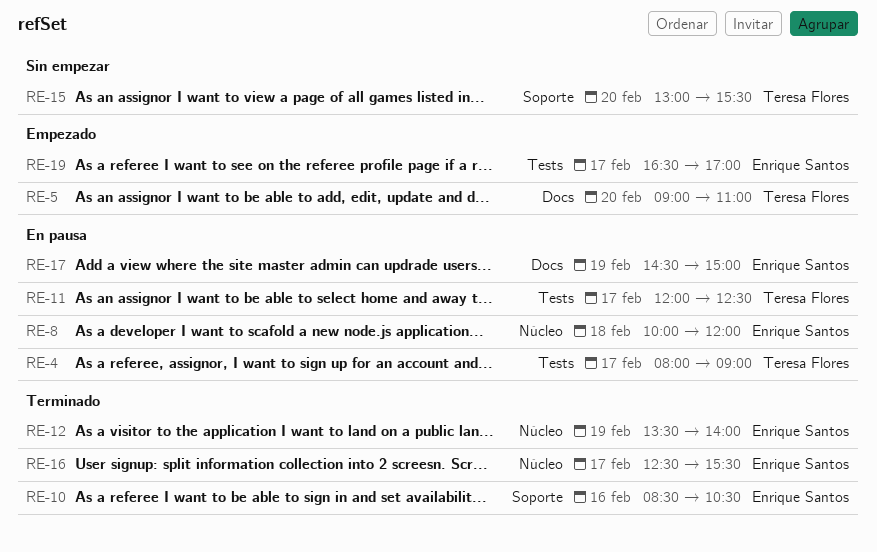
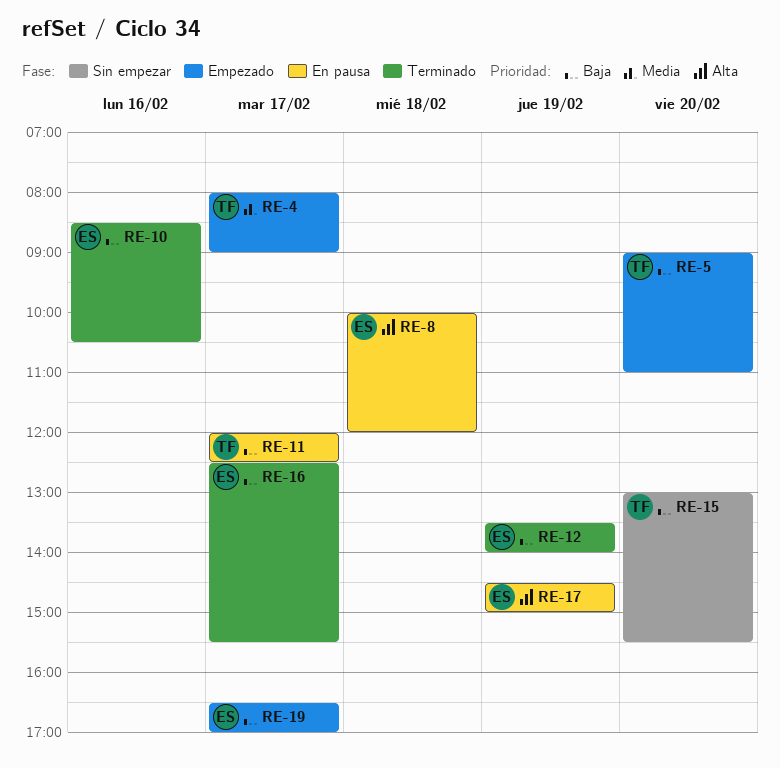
RE-4, status: En pausa -> Empezado

